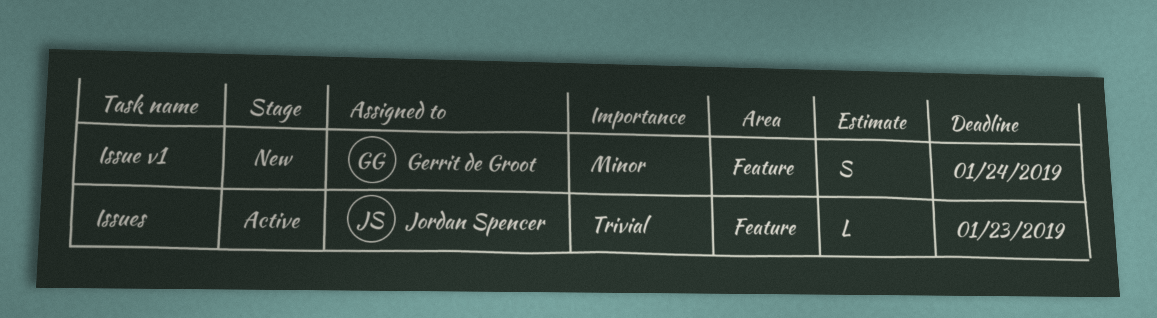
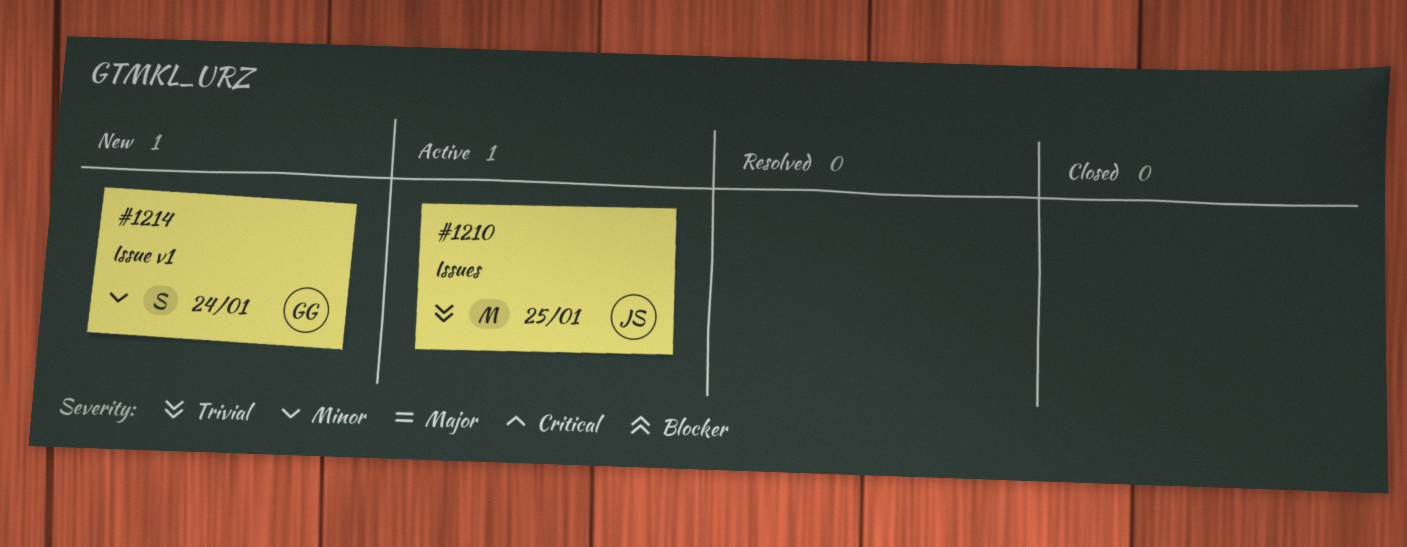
Issues, estimate: L -> M
Issues, due: Jan 23 -> Jan 25

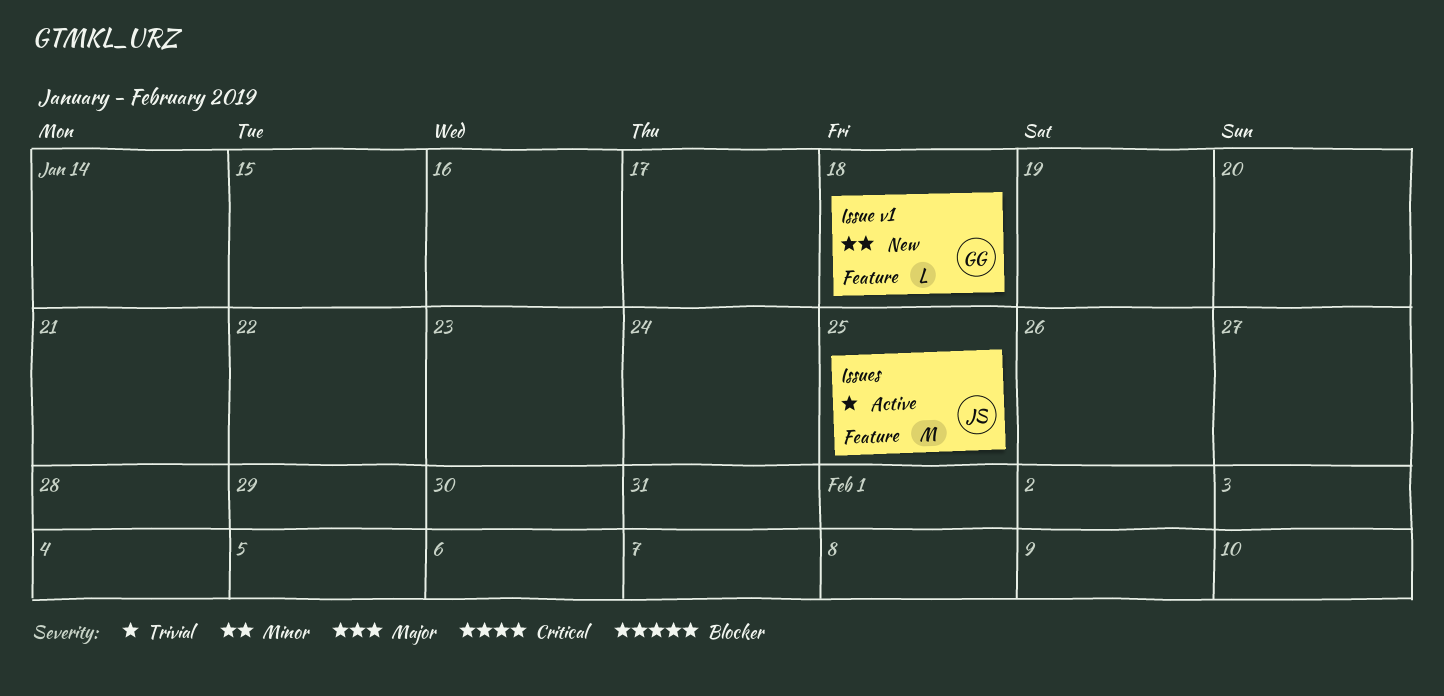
Issue v1, estimate: S -> L
Issue v1, due: Jan 24 -> Jan 18

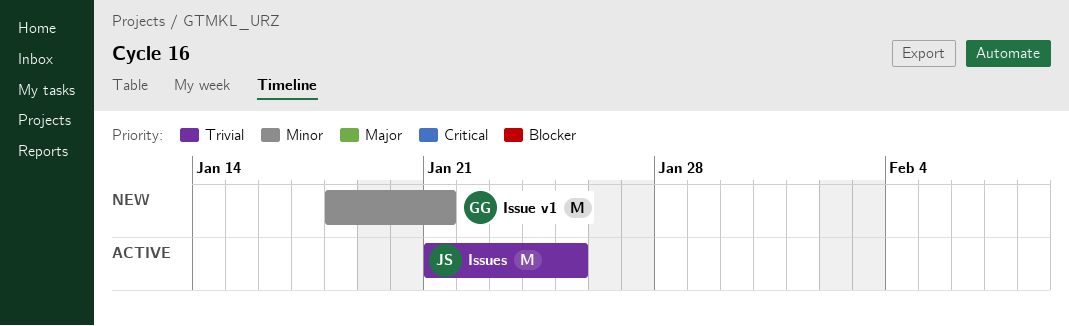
Issue v1, estimate: L -> M
Issue v1, due: Jan 18 -> Jan 21

